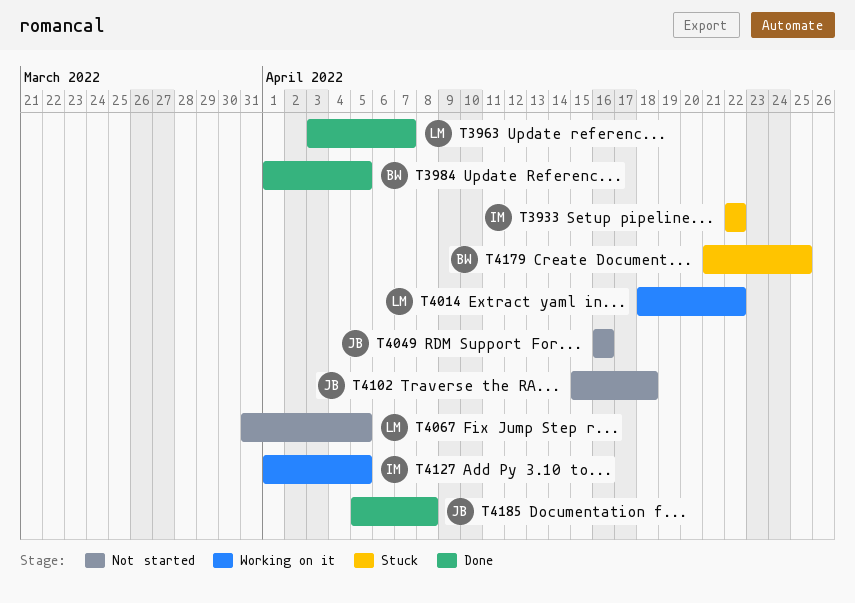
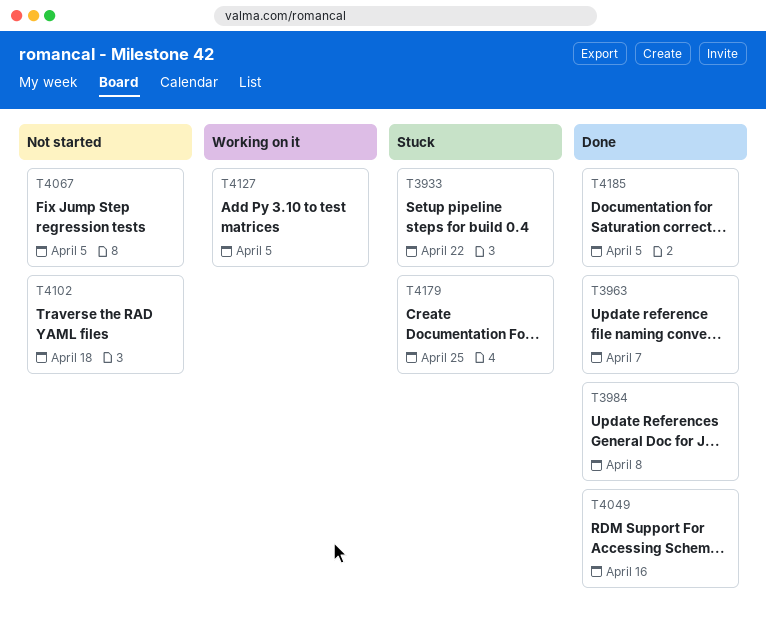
T3984, due: Apr 5 -> Apr 8
T4014: present -> none
T4049, status: Not started -> Done
T4185, due: Apr 8 -> Apr 5

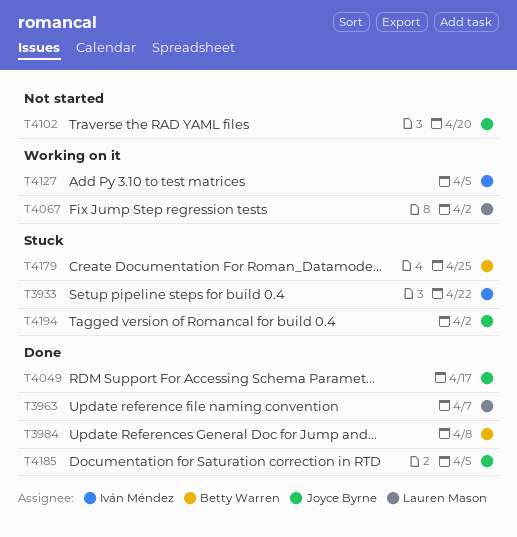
T4049, due: Apr 16 -> Apr 17
T4067, status: Not started -> Working on it
T4067, due: Apr 5 -> Apr 2
T4102, due: Apr 18 -> Apr 20
T4194: none -> present

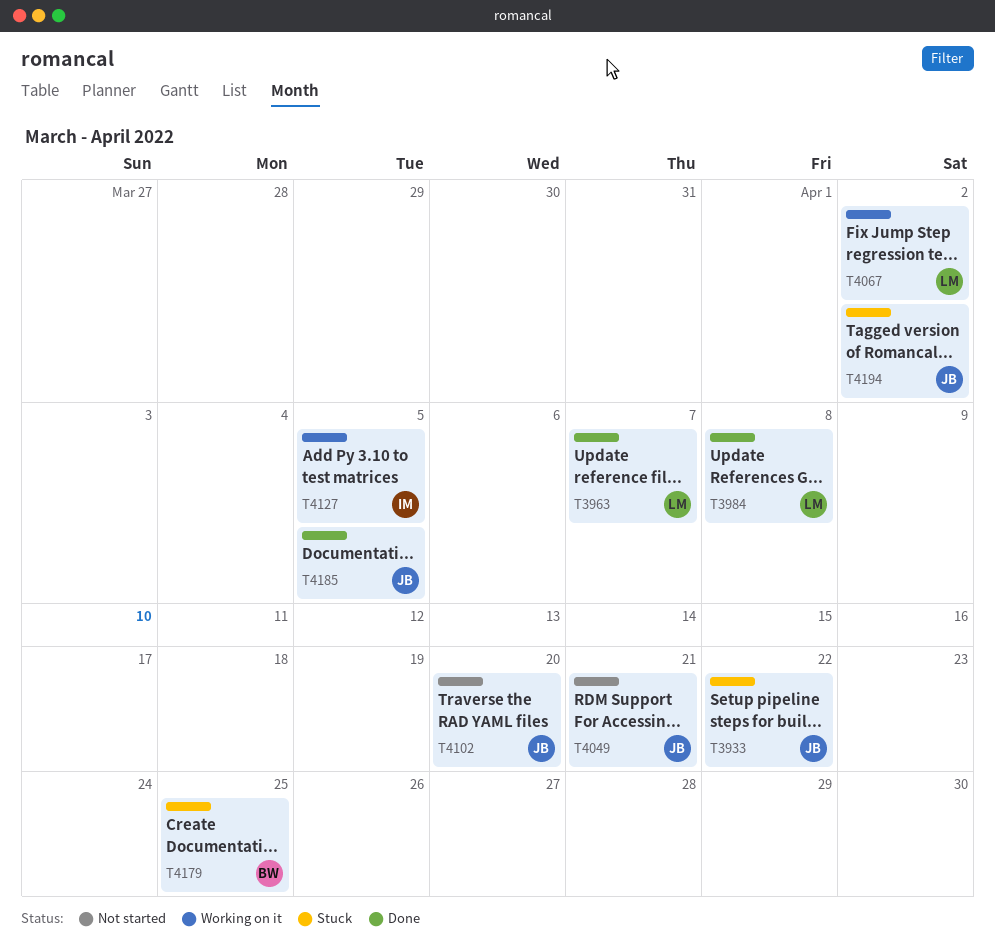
T3933, owner: Iván Méndez -> Joyce Byrne
T3984, owner: Betty Warren -> Lauren Mason
T4049, status: Done -> Not started
T4049, due: Apr 17 -> Apr 21

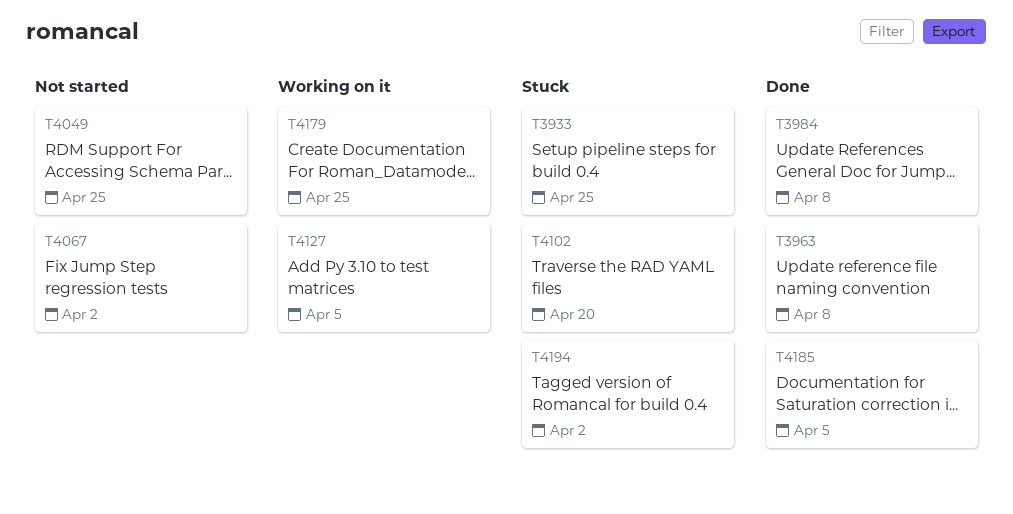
T3933, due: Apr 22 -> Apr 25
T3963, due: Apr 7 -> Apr 8
T4049, due: Apr 21 -> Apr 25
T4067, status: Working on it -> Not started
T4102, status: Not started -> Stuck
T4179, status: Stuck -> Working on it

